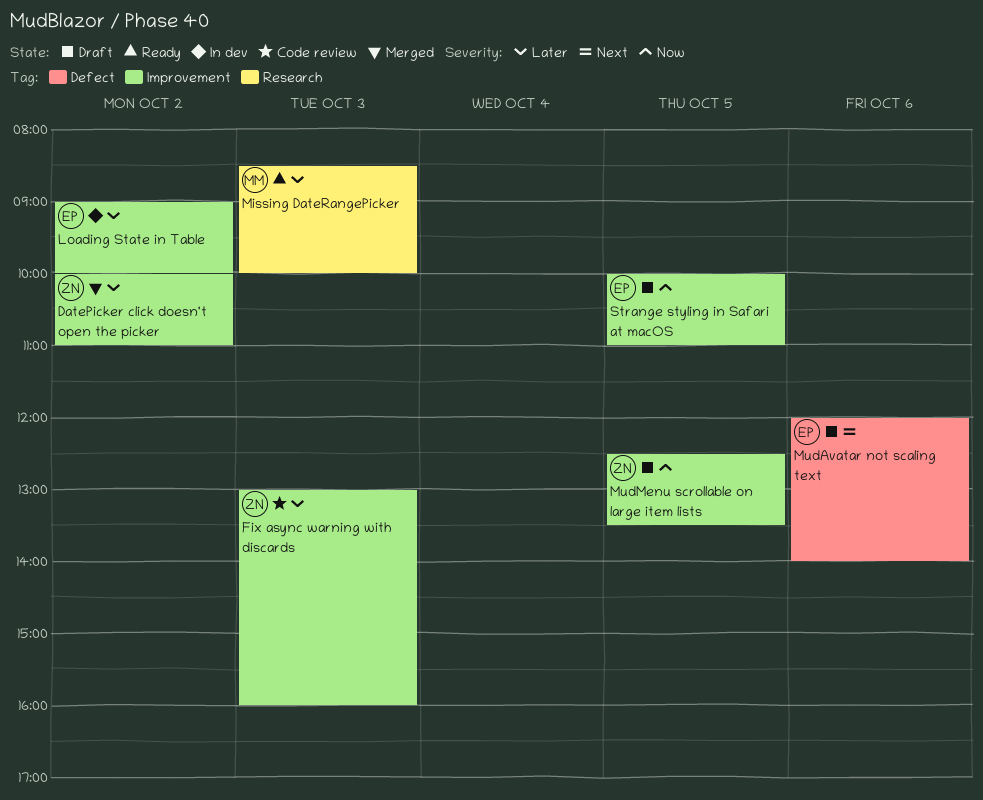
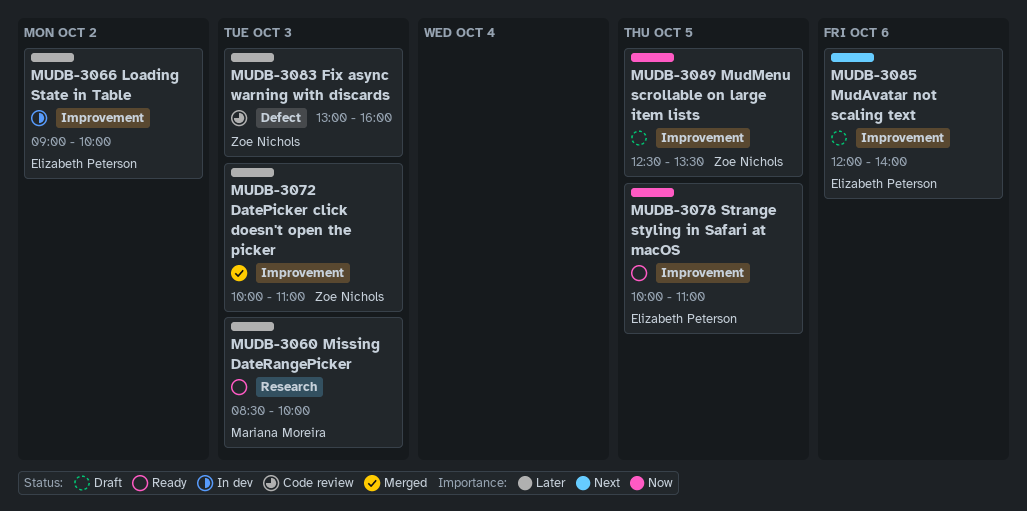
DatePicker click doesn't open the picker, day: Oct 2 -> Oct 3
Fix async warning with discards, label: Improvement -> Defect
MudAvatar not scaling text, label: Defect -> Improvement
Strange styling in Safari at macOS, status: Draft -> Ready

